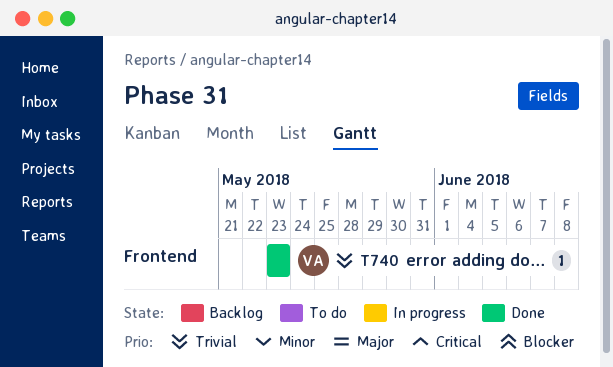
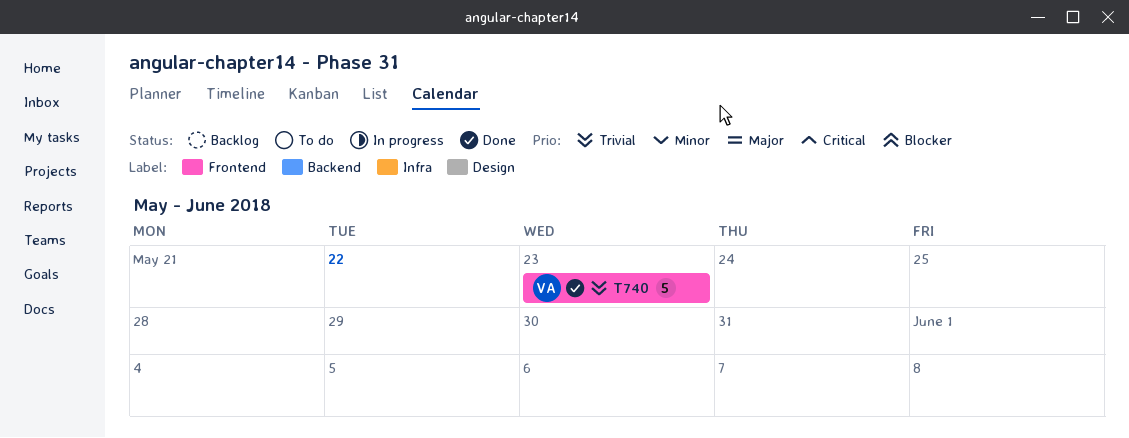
T740, estimate: 1 -> 5

